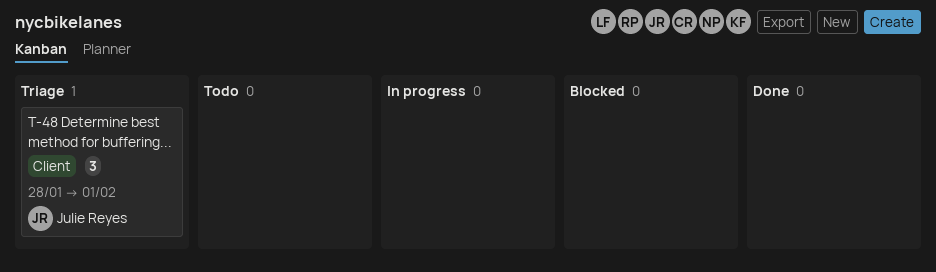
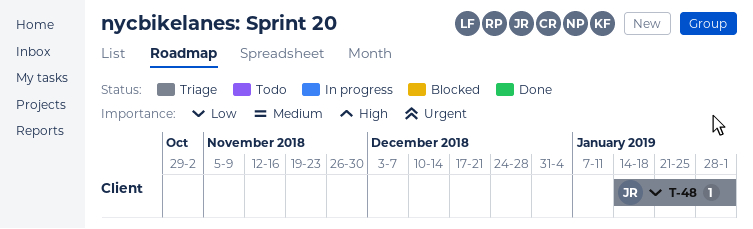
T-48, estimate: 3 -> 1
T-48, start: Jan 28 -> Jan 14

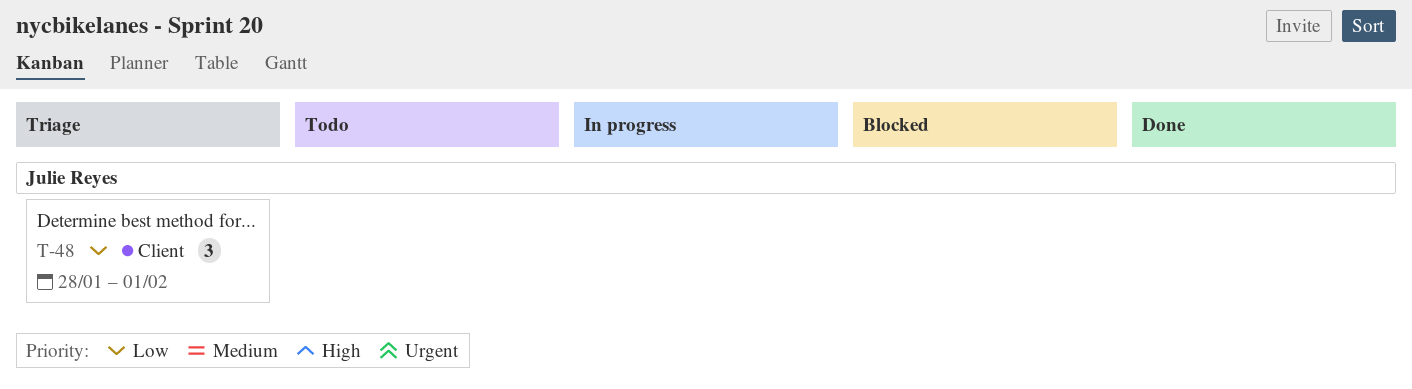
T-48, estimate: 1 -> 3
T-48, start: Jan 14 -> Jan 28

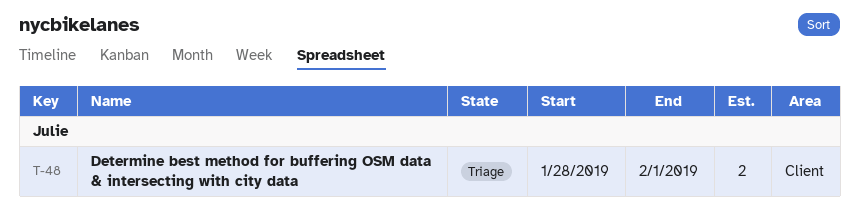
T-48, estimate: 3 -> 2

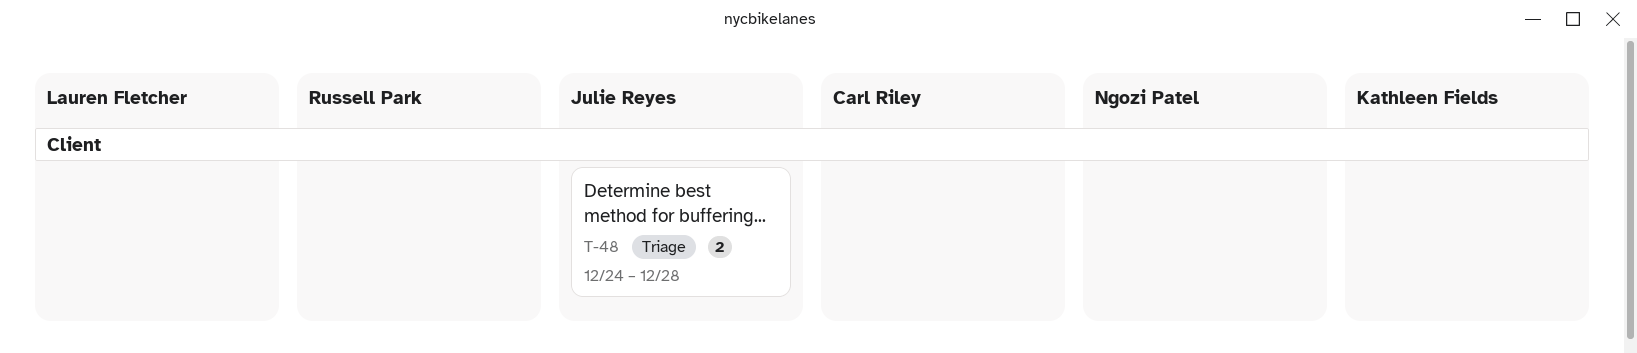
T-48, start: Jan 28 -> Dec 24
T-48, due: Feb 1 -> Dec 28

